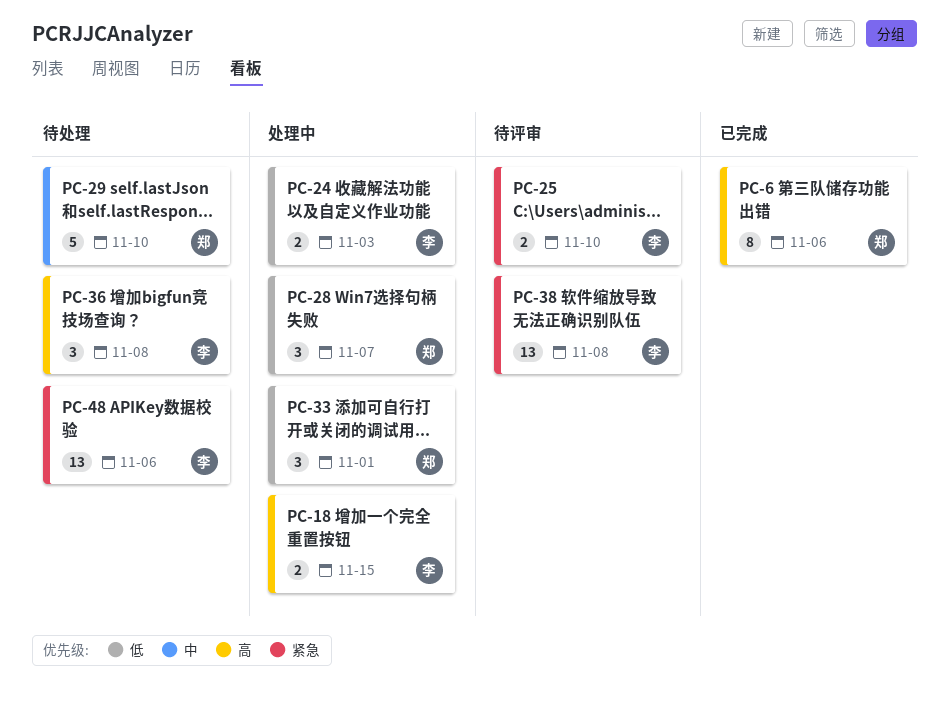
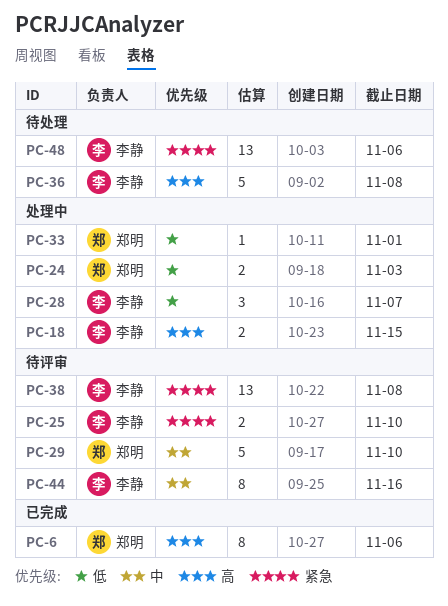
PC-24, owner: 李静 -> 郑明
PC-28, owner: 郑明 -> 李静
PC-29, status: 待处理 -> 待评审
PC-33, estimate: 3 -> 1
PC-36, estimate: 3 -> 5
PC-44: none -> present

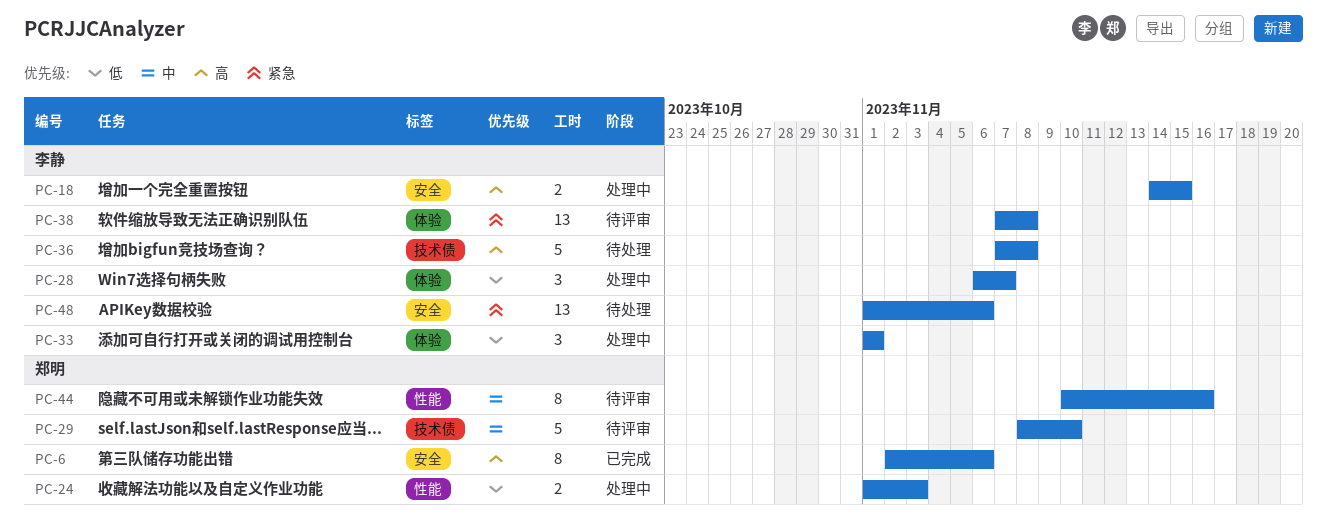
PC-25: present -> none
PC-33, owner: 郑明 -> 李静
PC-33, estimate: 1 -> 3
PC-44, owner: 李静 -> 郑明

